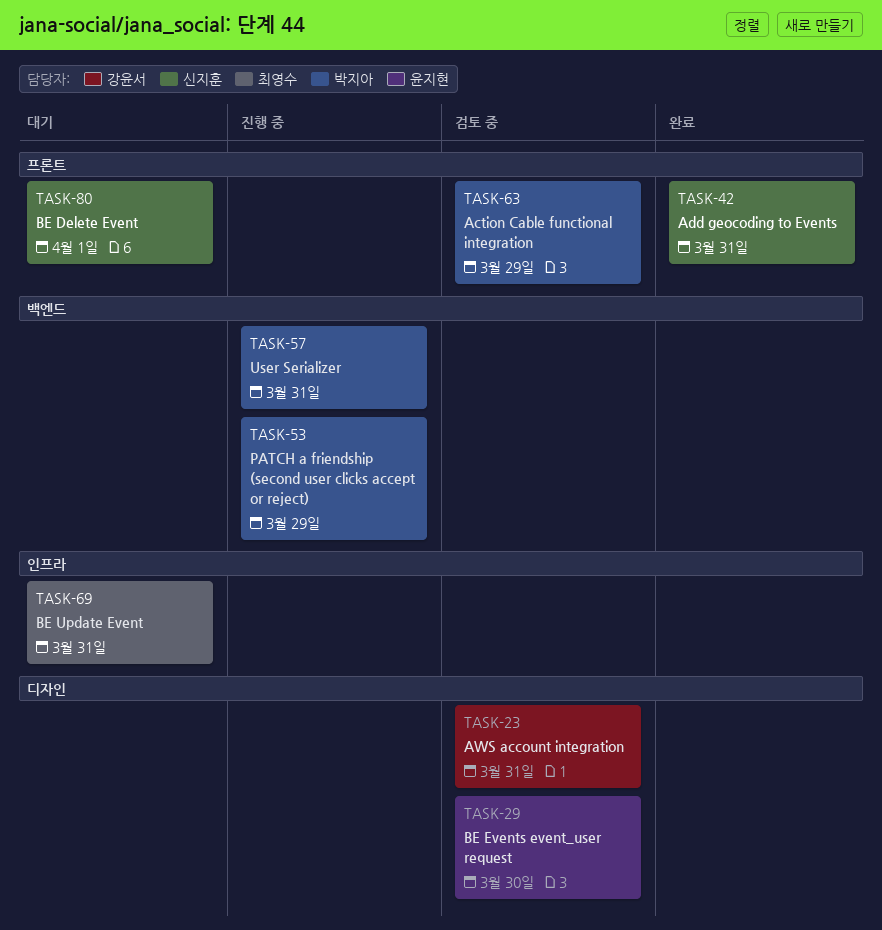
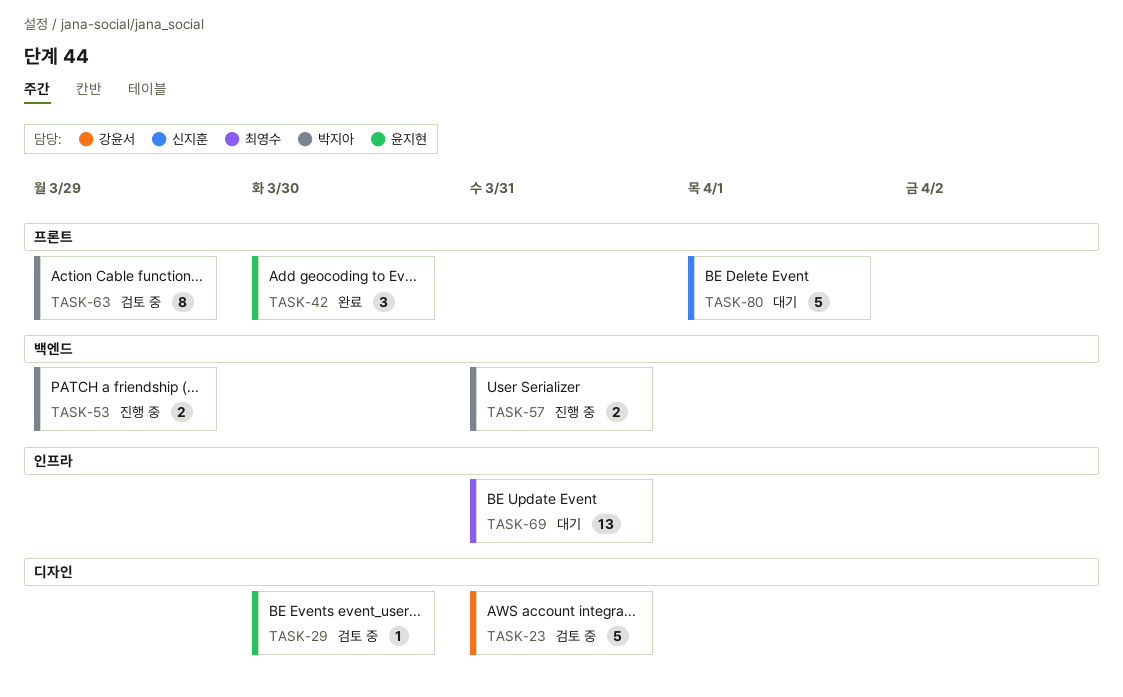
TASK-42, owner: 신지훈 -> 윤지현
TASK-42, due: Mar 31 -> Mar 30

